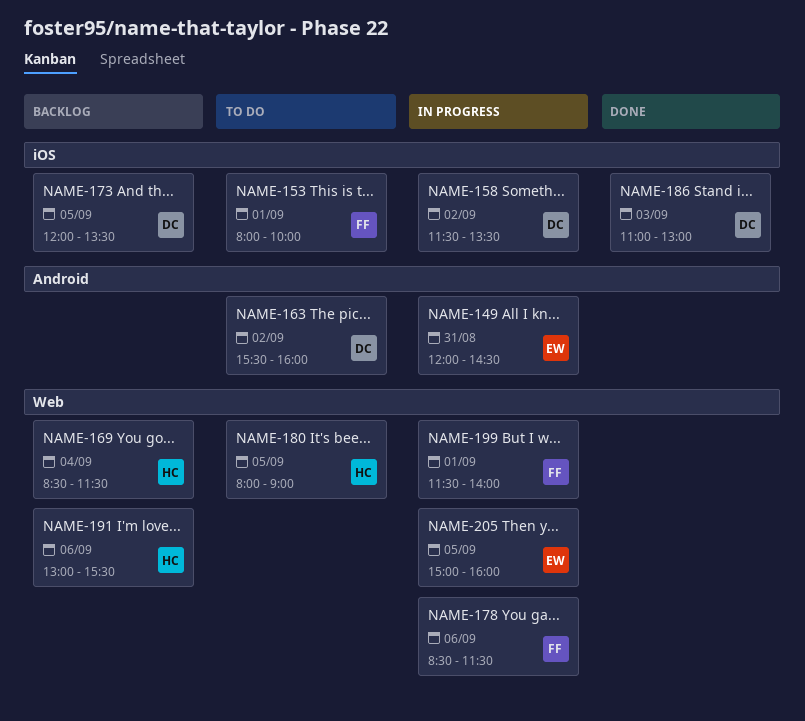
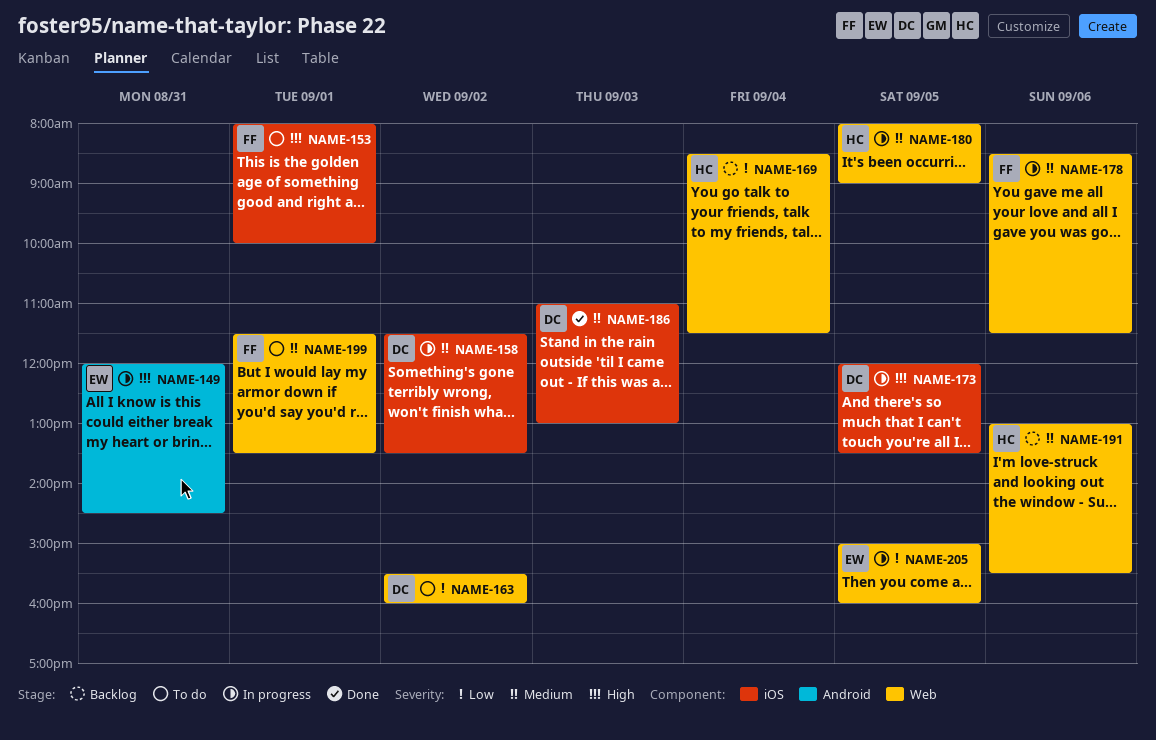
NAME-163, label: Android -> Web
NAME-173, status: Backlog -> In progress
NAME-180, status: To do -> In progress
NAME-199, status: In progress -> To do
NAME-199, ends: 14:00 -> 13:30

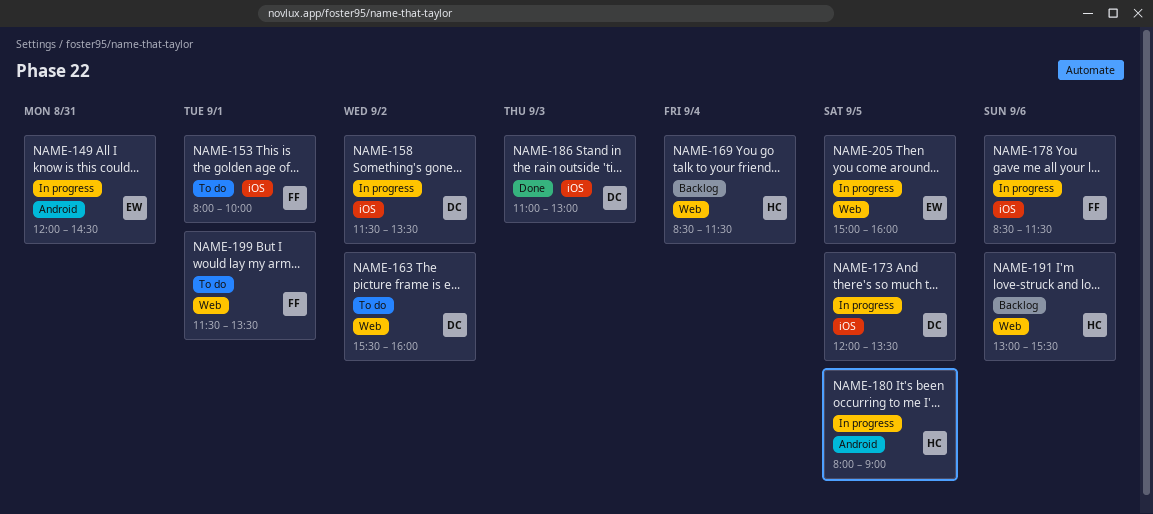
NAME-178, label: Web -> iOS
NAME-180, label: Web -> Android

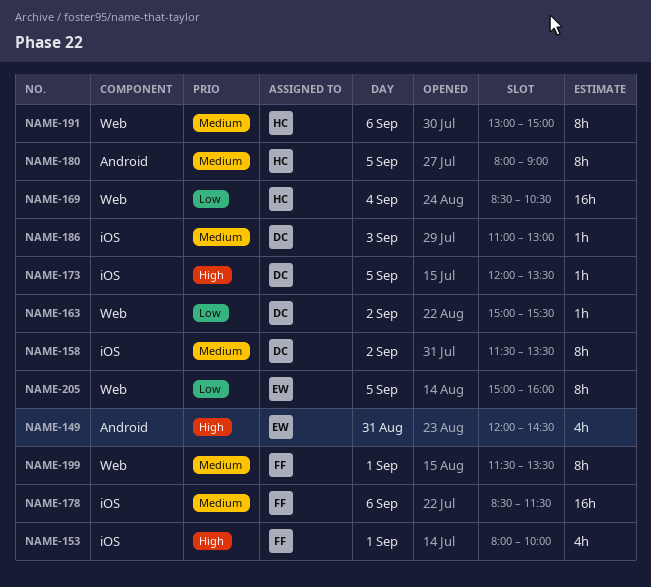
NAME-163, begins: 15:30 -> 15:00
NAME-163, ends: 16:00 -> 15:30
NAME-169, ends: 11:30 -> 10:30
NAME-191, ends: 15:30 -> 15:00

